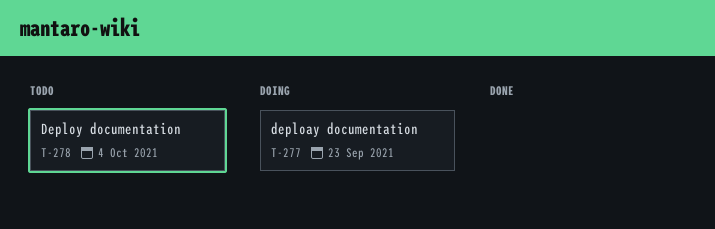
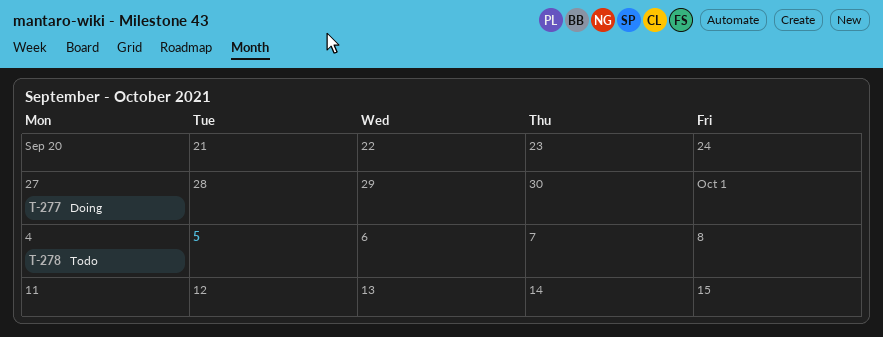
T-277, due: Sep 23 -> Sep 27

